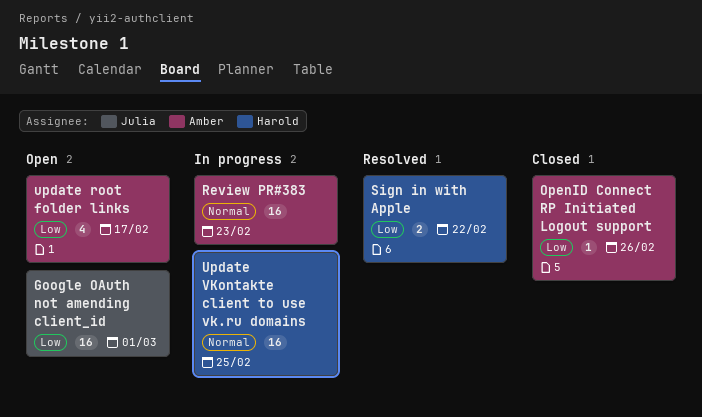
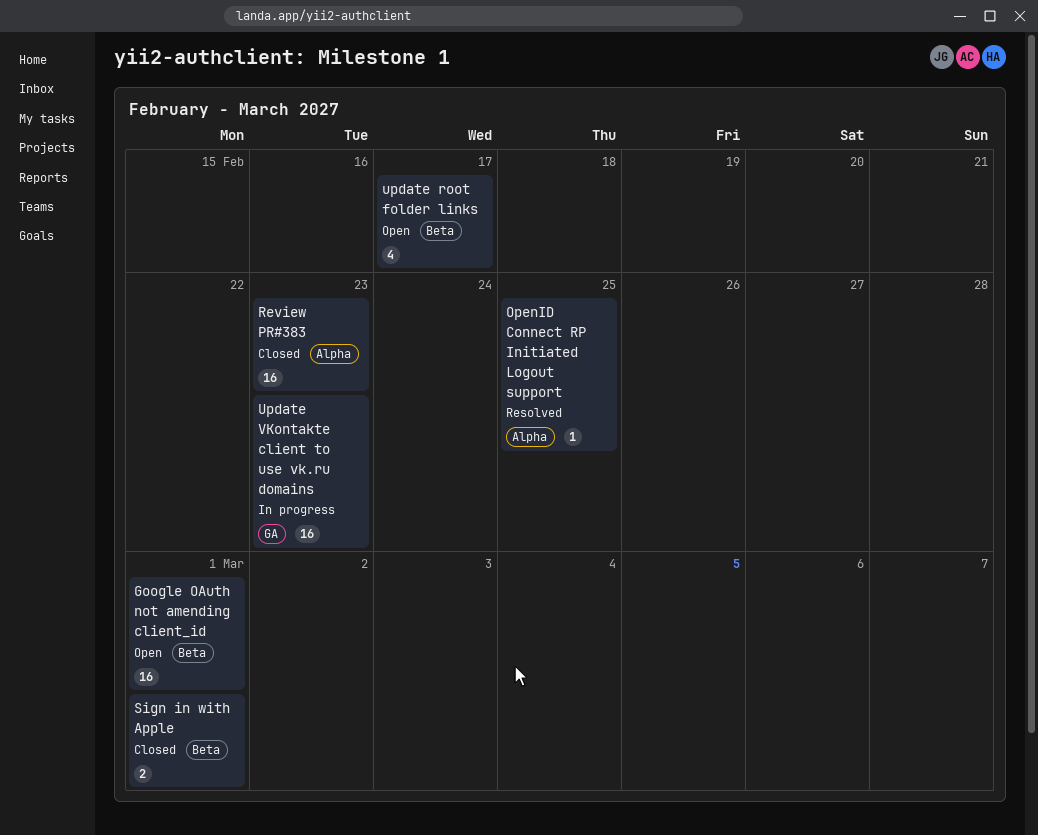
OpenID Connect RP Initiated Logout support, status: Closed -> Resolved
OpenID Connect RP Initiated Logout support, due: Feb 26 -> Feb 25
Review PR#383, status: In progress -> Closed
Sign in with Apple, status: Resolved -> Closed
Sign in with Apple, due: Feb 22 -> Mar 1
Update VKontakte client to use vk.ru domains, due: Feb 25 -> Feb 23

